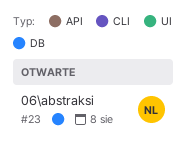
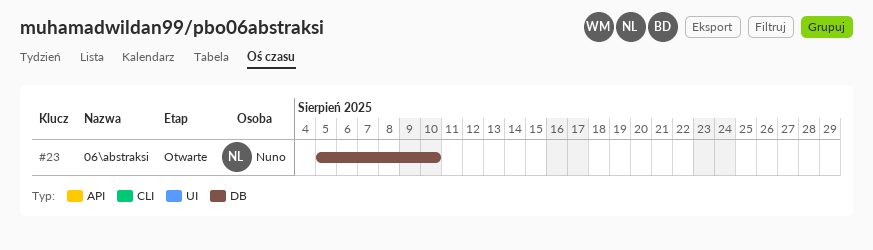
#23, due: Aug 8 -> Aug 10

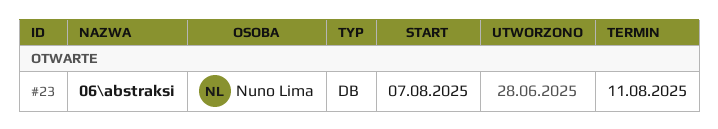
#23, start: Aug 5 -> Aug 7
#23, due: Aug 10 -> Aug 11

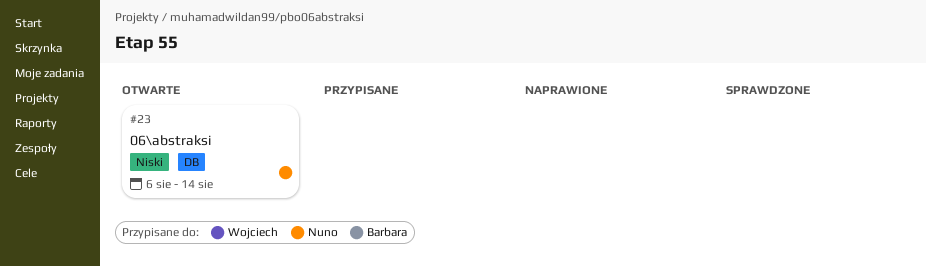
#23, start: Aug 7 -> Aug 6
#23, due: Aug 11 -> Aug 14

